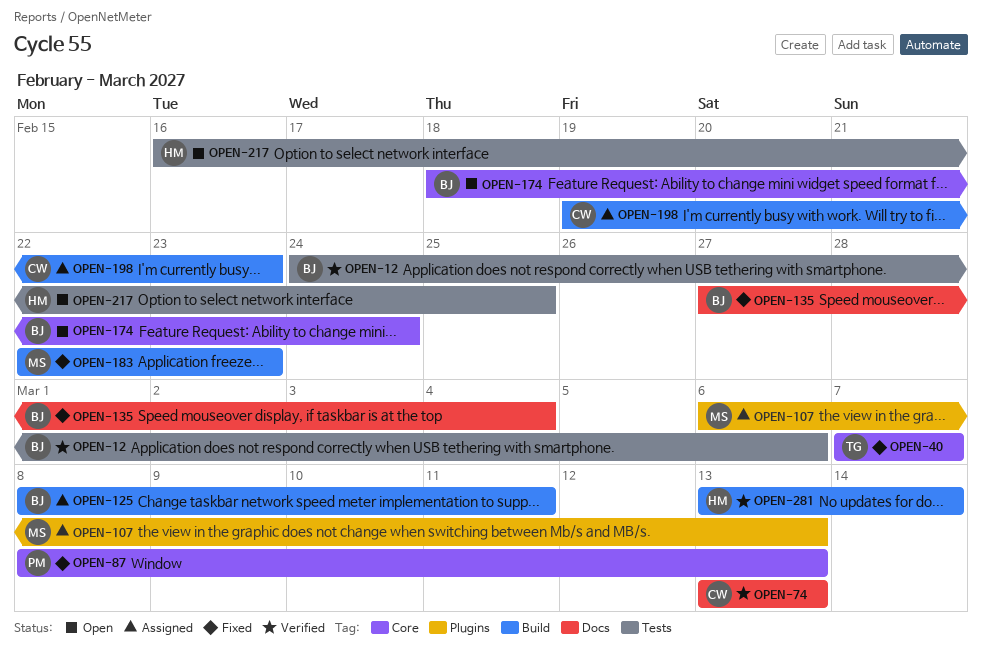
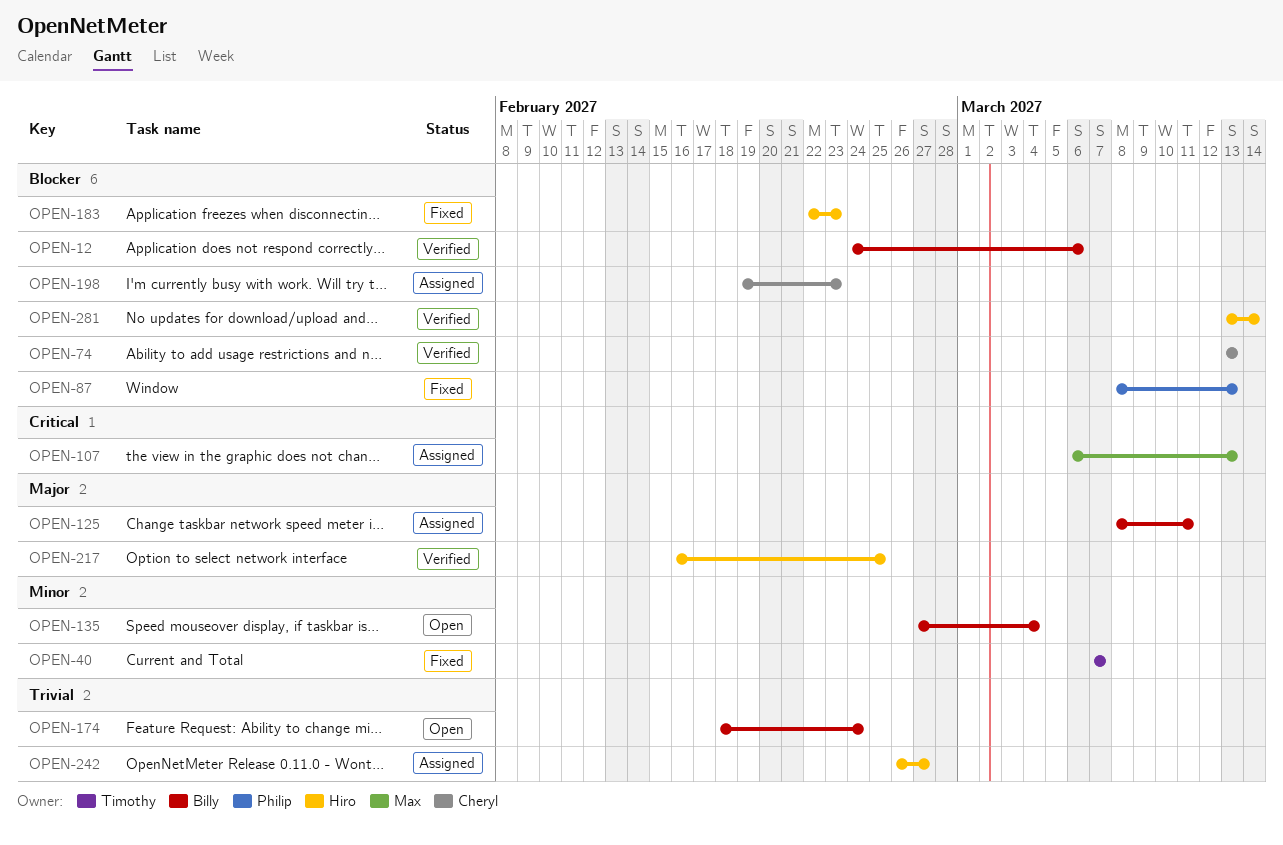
OPEN-135, status: Fixed -> Open
OPEN-183, owner: Max -> Hiro
OPEN-217, status: Open -> Verified
OPEN-242: none -> present

